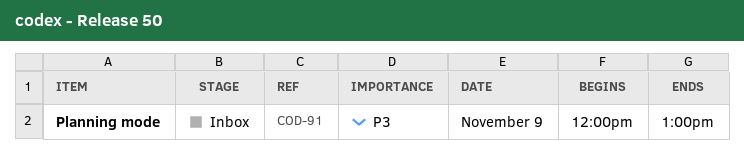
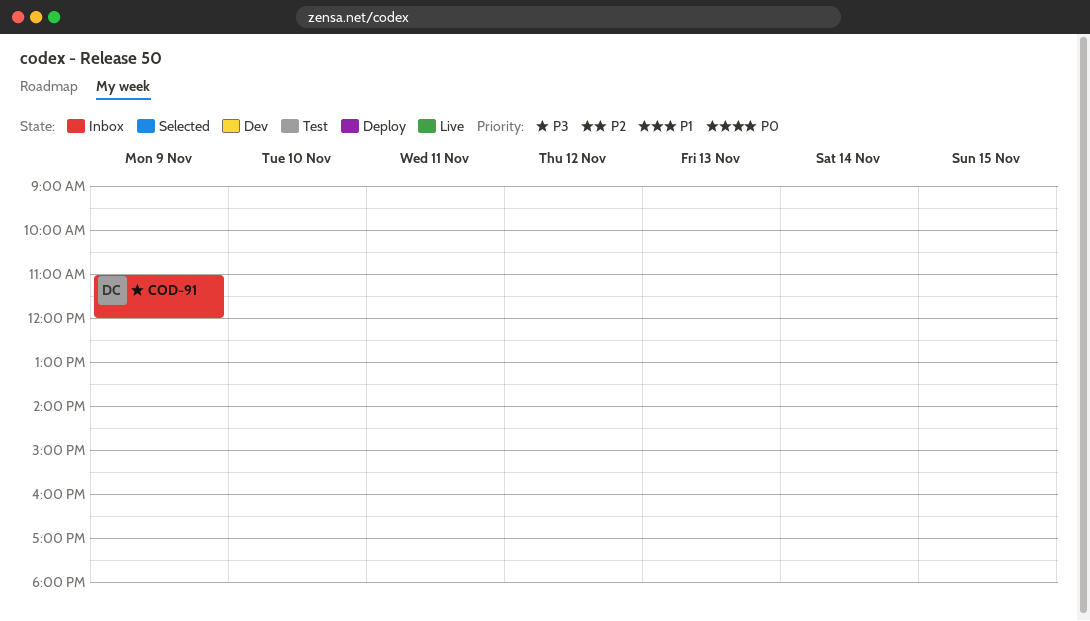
COD-91, begins: 12:00 -> 11:00
COD-91, ends: 13:00 -> 12:00

